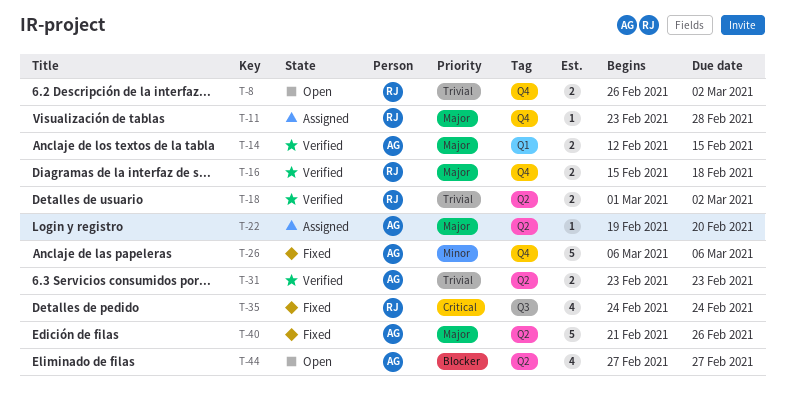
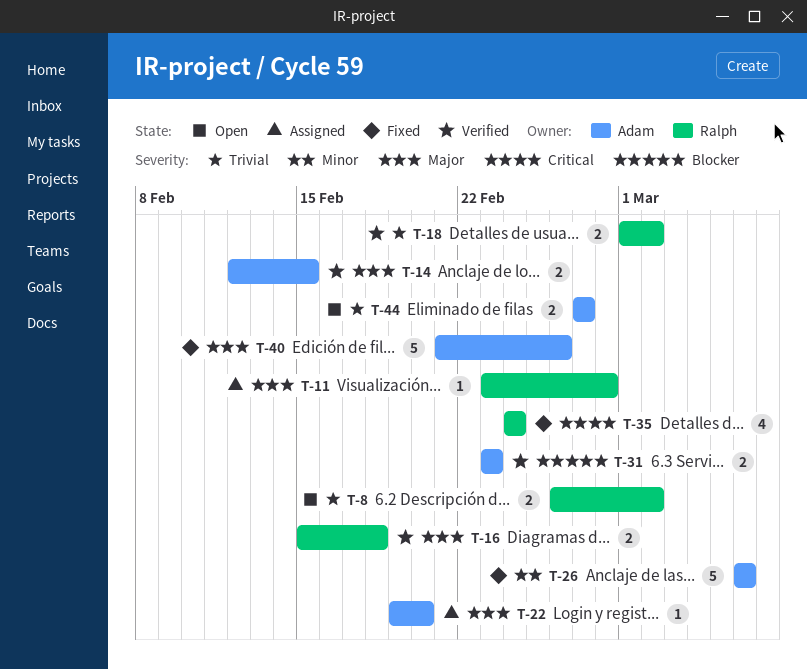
T-31, priority: Trivial -> Blocker
T-44, priority: Blocker -> Trivial
T-44, estimate: 4 -> 2

